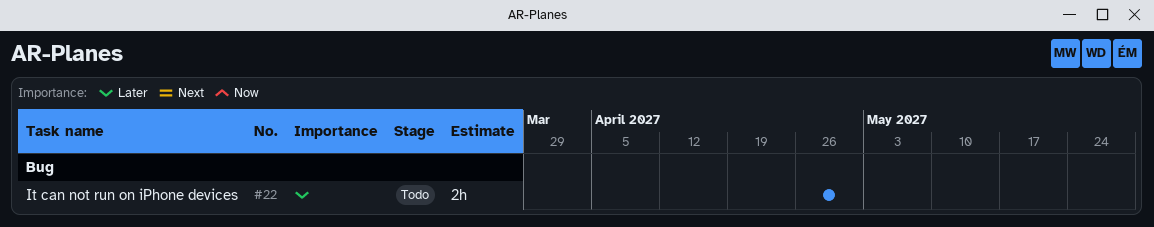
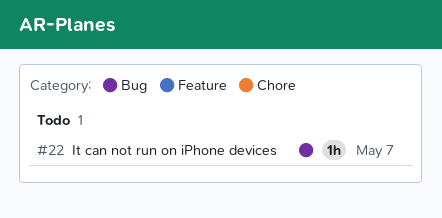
#22, estimate: 2h -> 1h
#22, due: Apr 30 -> May 7

